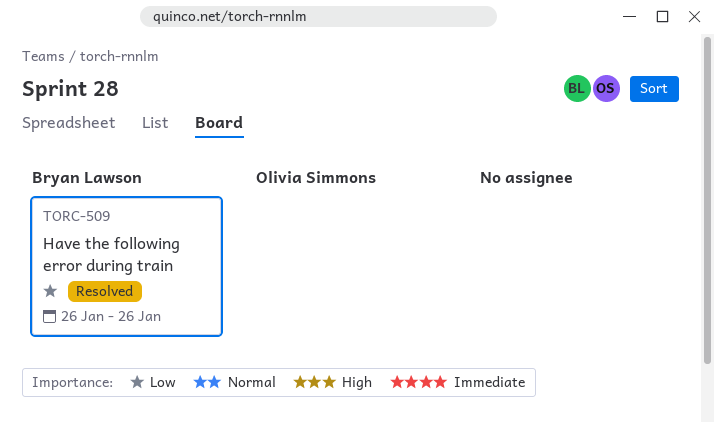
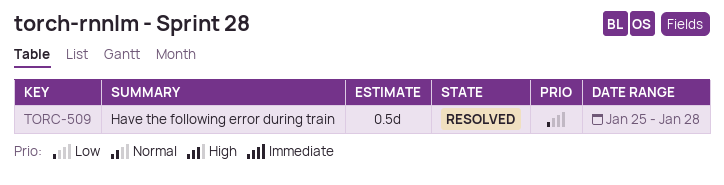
TORC-509, start: Jan 26 -> Jan 25
TORC-509, due: Jan 26 -> Jan 28

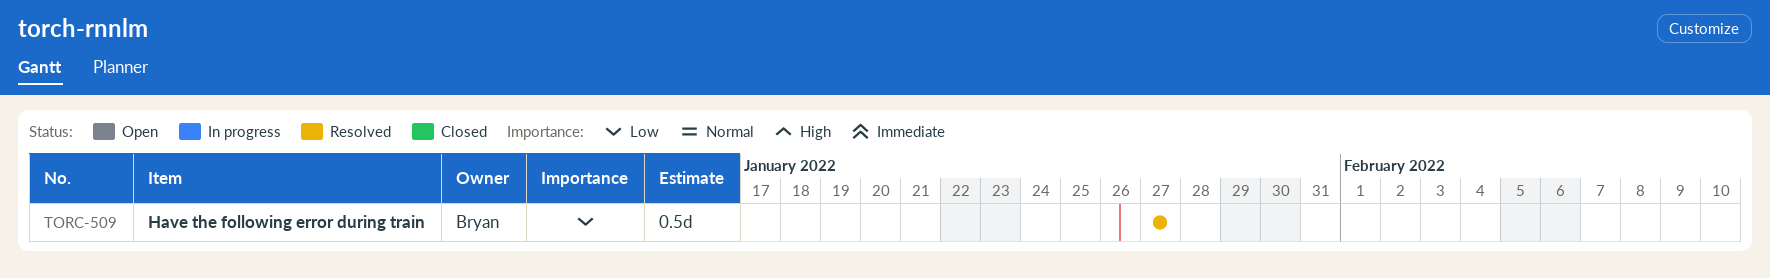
TORC-509, start: Jan 25 -> Jan 27
TORC-509, due: Jan 28 -> Jan 27

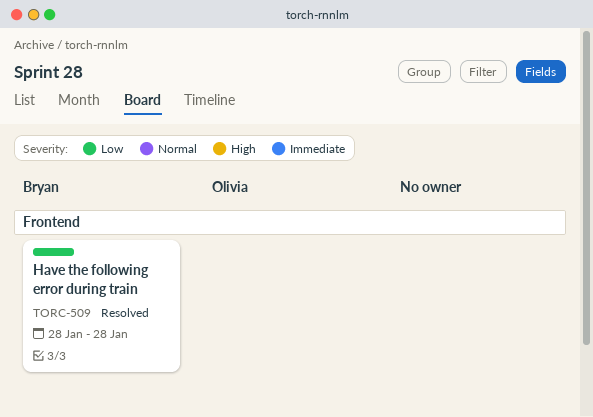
TORC-509, start: Jan 27 -> Jan 28
TORC-509, due: Jan 27 -> Jan 28

